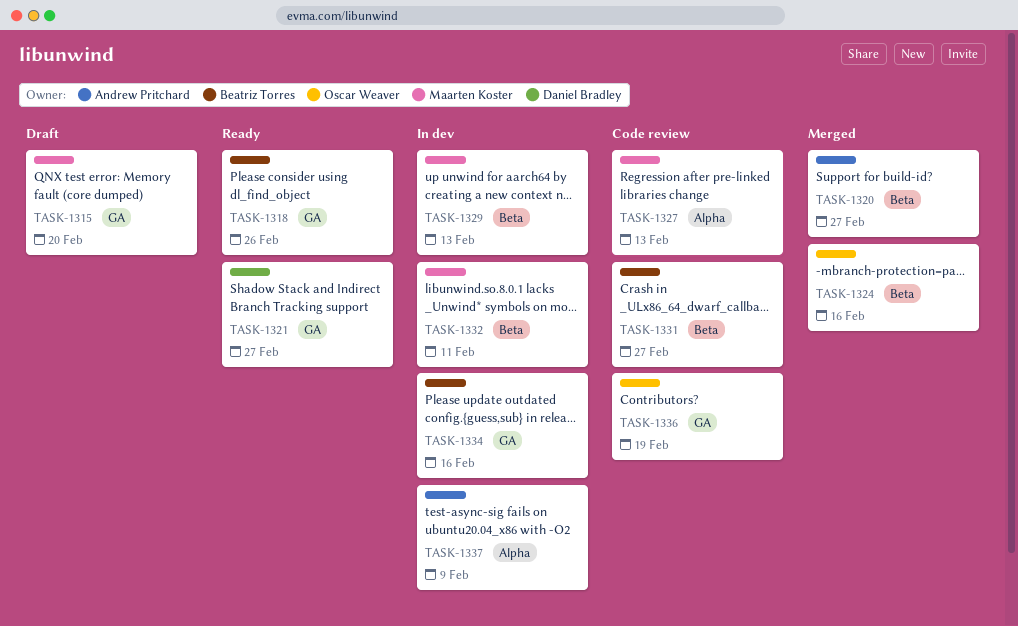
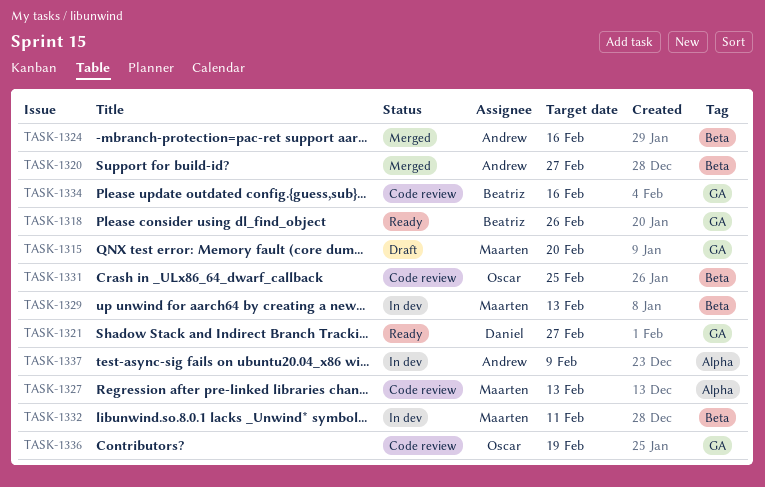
TASK-1324, owner: Oscar Weaver -> Andrew Pritchard
TASK-1331, owner: Beatriz Torres -> Oscar Weaver
TASK-1331, due: Feb 27 -> Feb 25
TASK-1334, status: In dev -> Code review

